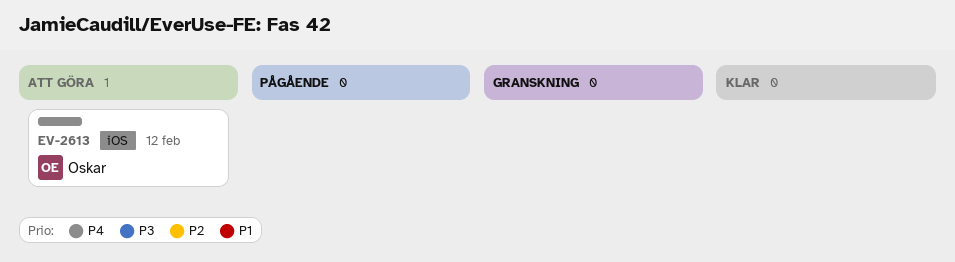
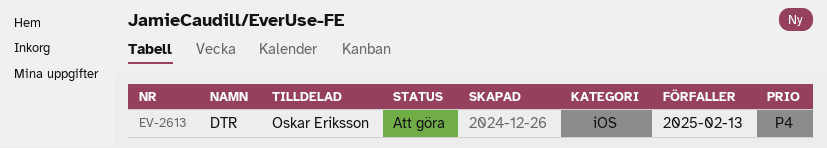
EV-2613, due: Feb 12 -> Feb 13

